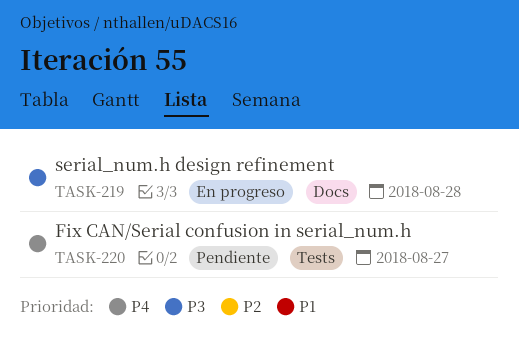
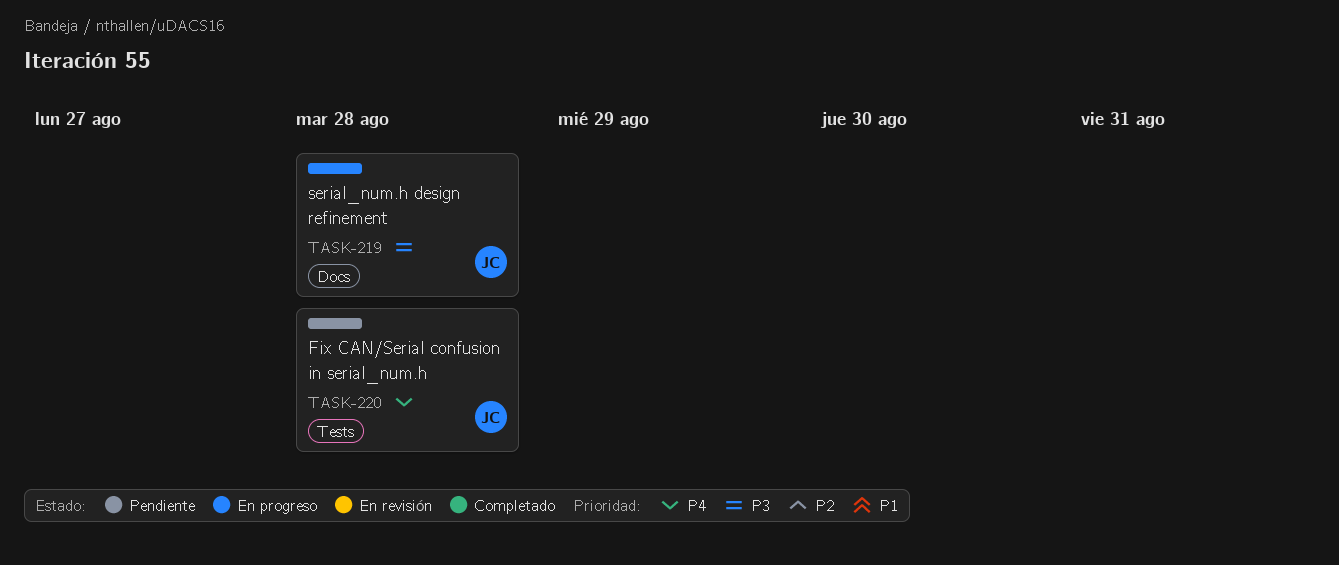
TASK-220, due: Aug 27 -> Aug 28

